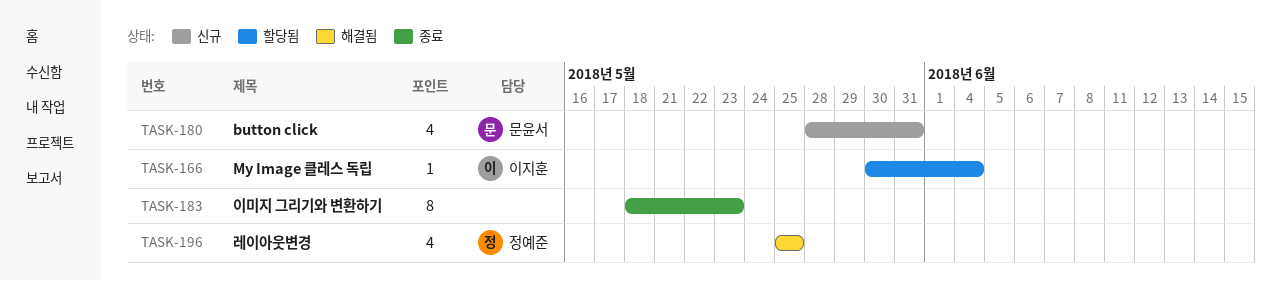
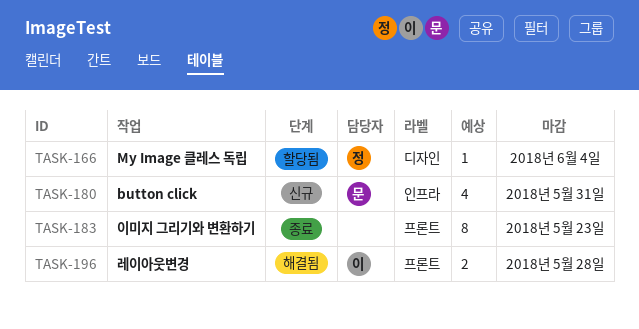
TASK-166, owner: 이지훈 -> 정예준
TASK-196, owner: 정예준 -> 이지훈
TASK-196, estimate: 4 -> 2
TASK-196, due: May 25 -> May 28

